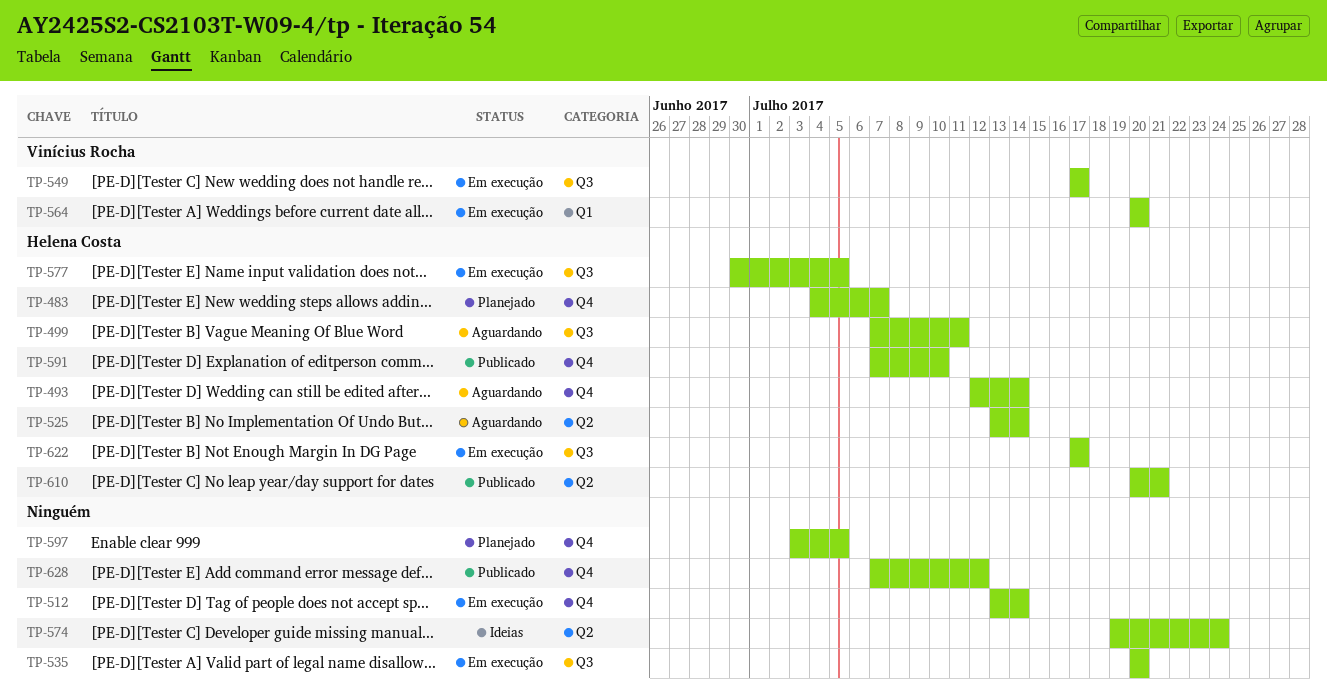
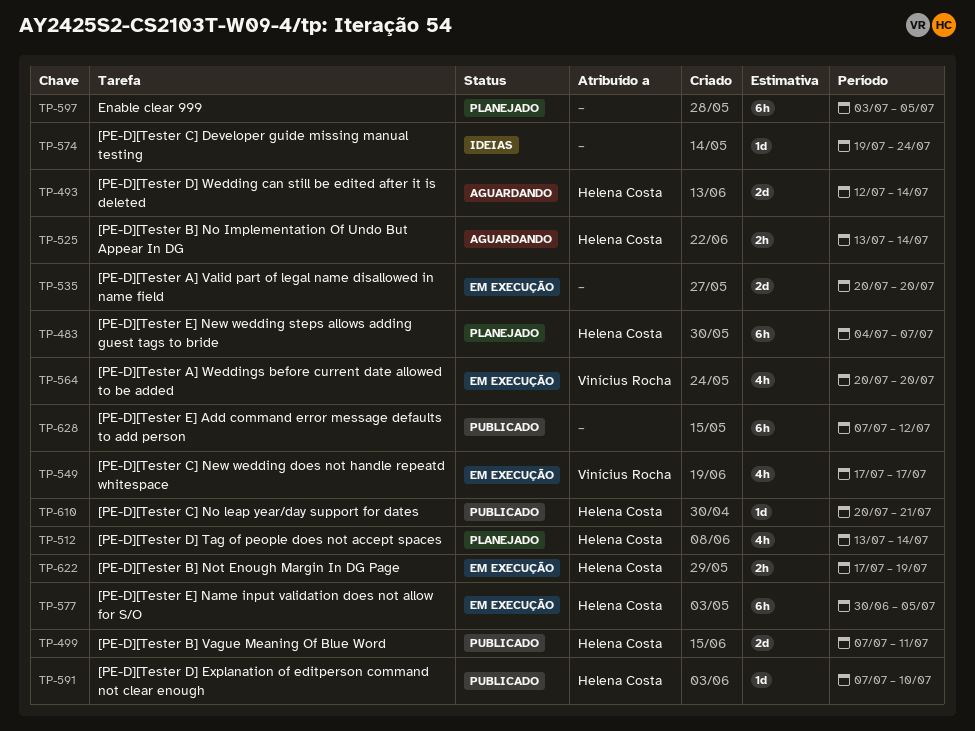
TP-499, status: Aguardando -> Publicado
TP-512, status: Em execução -> Planejado
TP-512, owner: none -> Helena Costa
TP-622, due: Jul 17 -> Jul 19

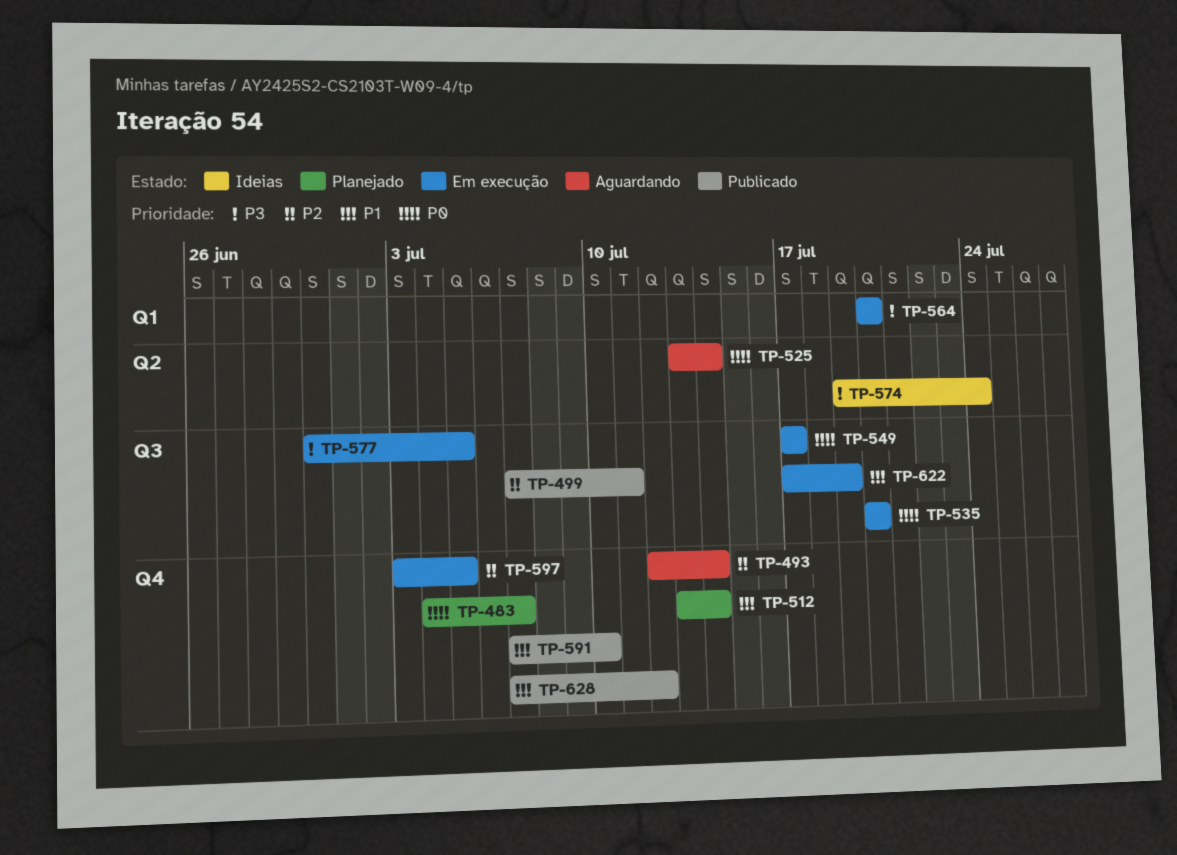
TP-597, status: Planejado -> Em execução
TP-610: present -> none

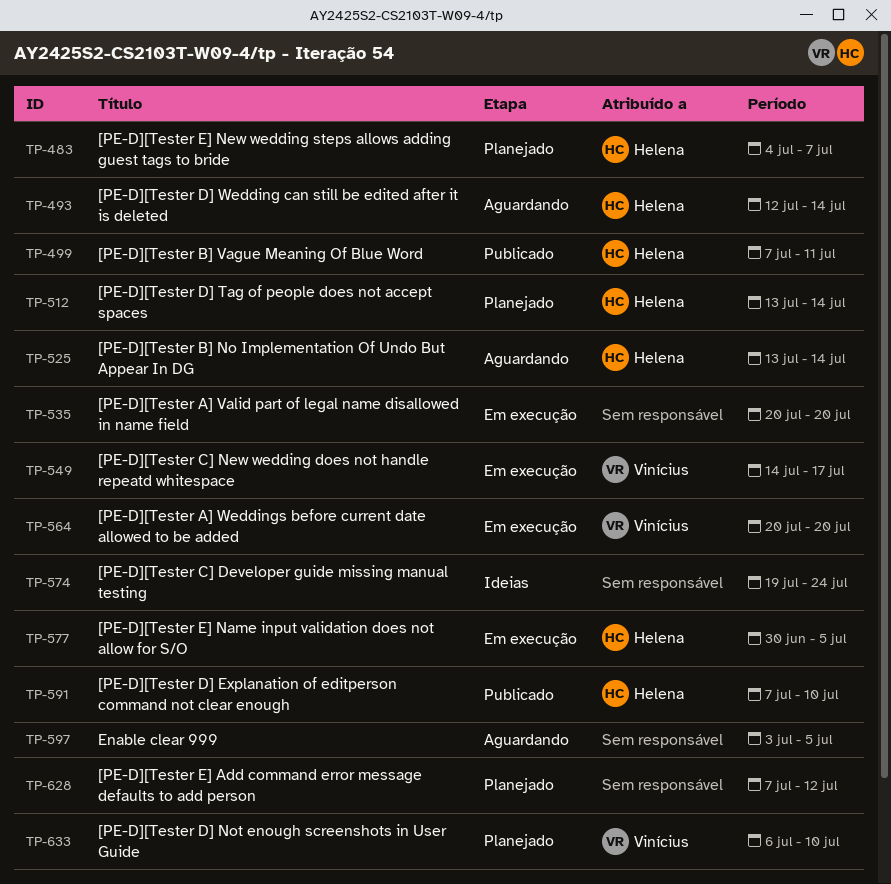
TP-549, start: Jul 17 -> Jul 14
TP-597, status: Em execução -> Aguardando
TP-622: present -> none
TP-628, status: Publicado -> Planejado
TP-633: none -> present

